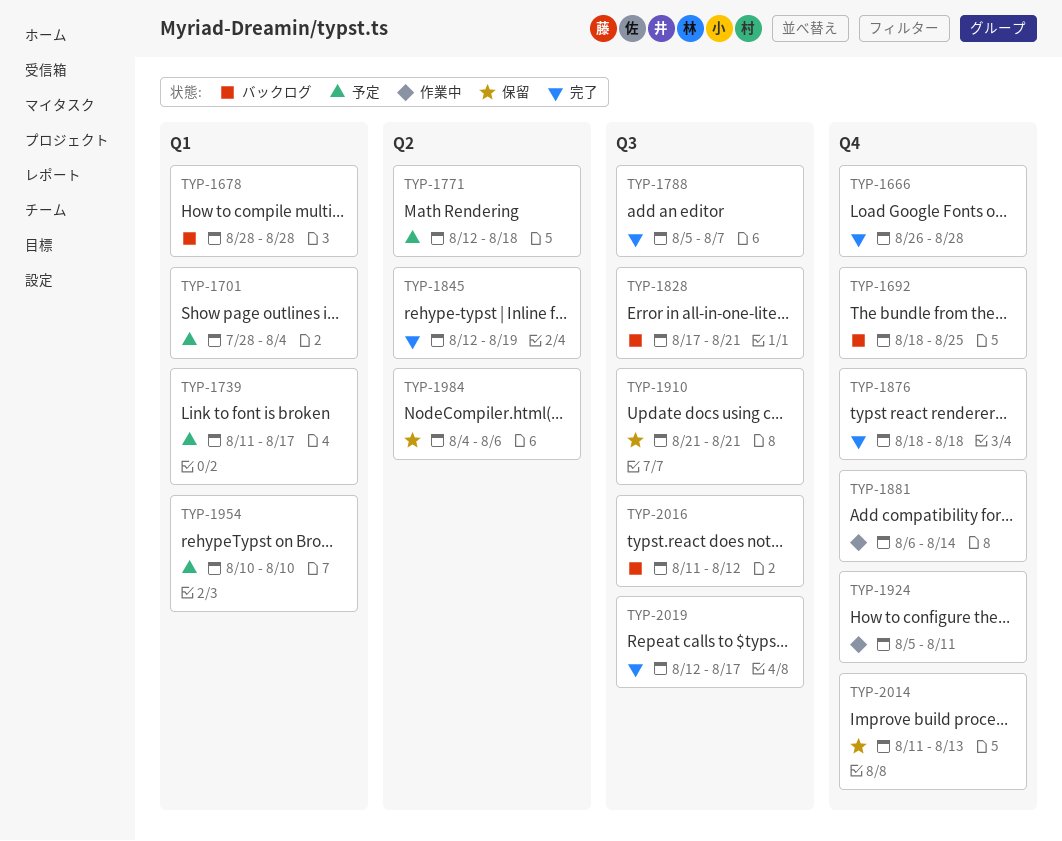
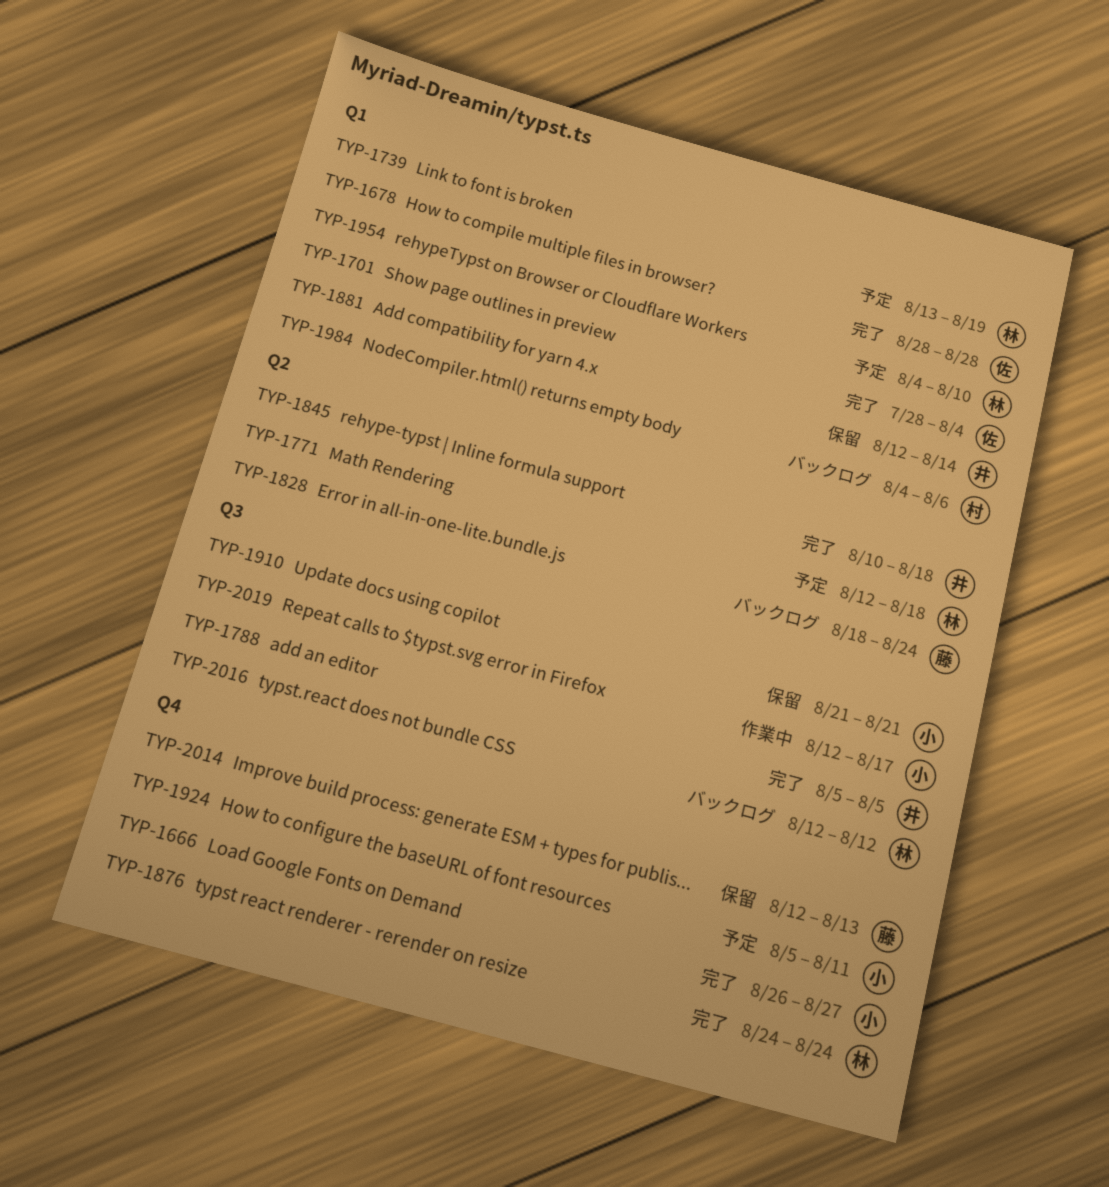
TYP-1666, due: Aug 28 -> Aug 27
TYP-1678, status: バックログ -> 完了
TYP-1692: present -> none
TYP-1701, status: 予定 -> 完了
TYP-1739, start: Aug 11 -> Aug 13
TYP-1739, due: Aug 17 -> Aug 19
TYP-1788, due: Aug 7 -> Aug 5
TYP-1828, label: Q3 -> Q2
TYP-1828, start: Aug 17 -> Aug 18
TYP-1828, due: Aug 21 -> Aug 24
TYP-1845, start: Aug 12 -> Aug 10
TYP-1845, due: Aug 19 -> Aug 18
TYP-1876, start: Aug 18 -> Aug 24
TYP-1876, due: Aug 18 -> Aug 24
TYP-1881, status: 作業中 -> 保留
TYP-1881, label: Q4 -> Q1
TYP-1881, start: Aug 6 -> Aug 12
TYP-1924, status: 作業中 -> 予定
TYP-1954, start: Aug 10 -> Aug 4
TYP-1984, status: 保留 -> バックログ
TYP-1984, label: Q2 -> Q1
TYP-2014, start: Aug 11 -> Aug 12
TYP-2016, start: Aug 11 -> Aug 12
TYP-2019, status: 完了 -> 作業中

